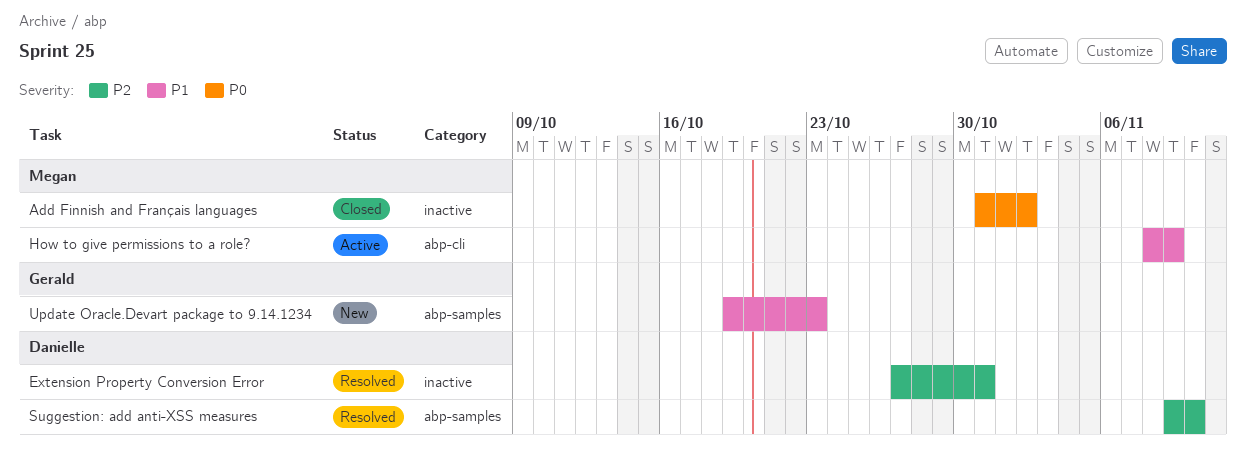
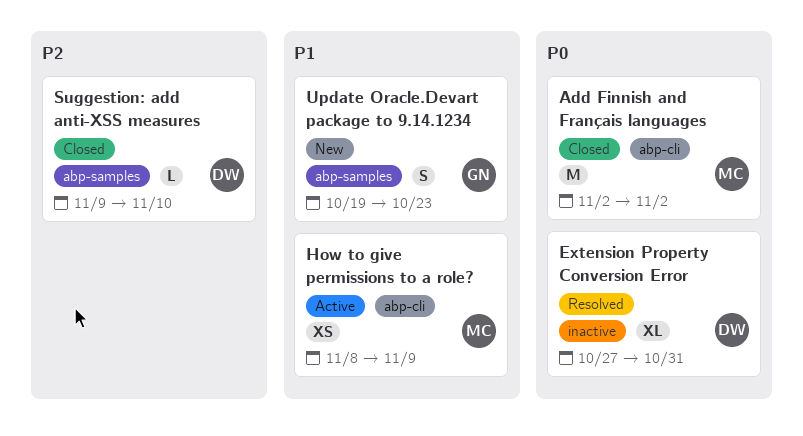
Add Finnish and Français languages, label: inactive -> abp-cli
Add Finnish and Français languages, start: Oct 31 -> Nov 2
Extension Property Conversion Error, priority: P2 -> P0
Suggestion: add anti-XSS measures, status: Resolved -> Closed

